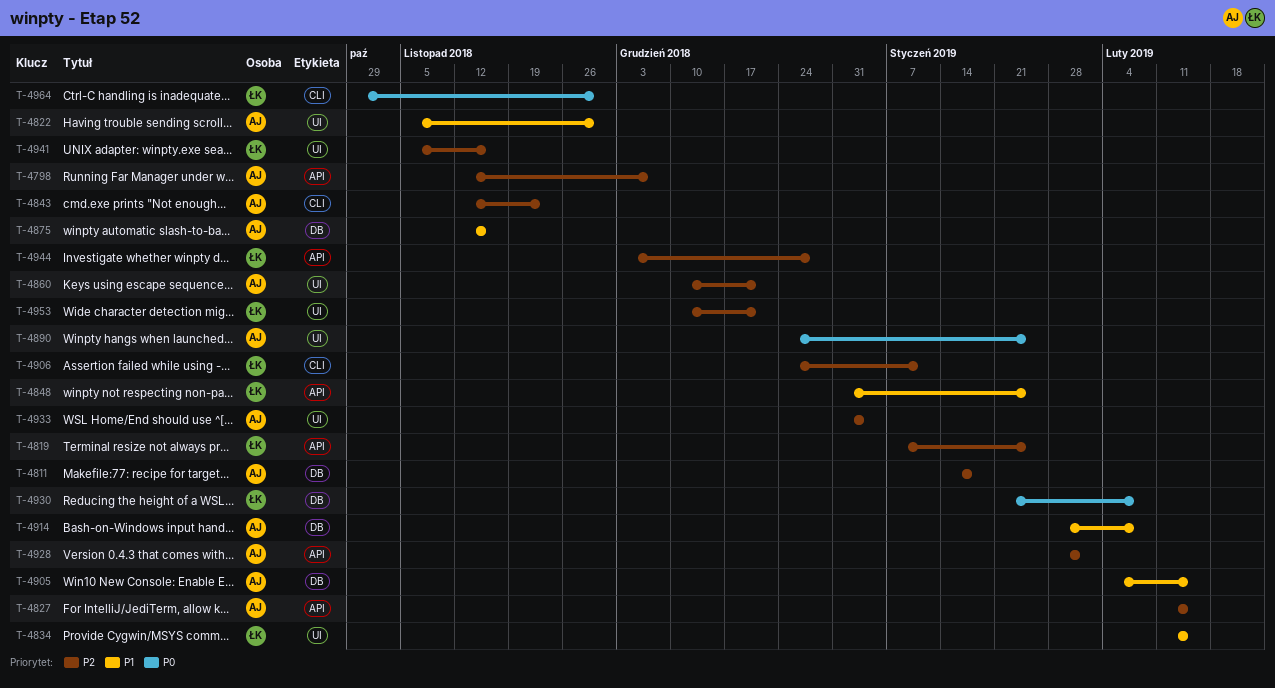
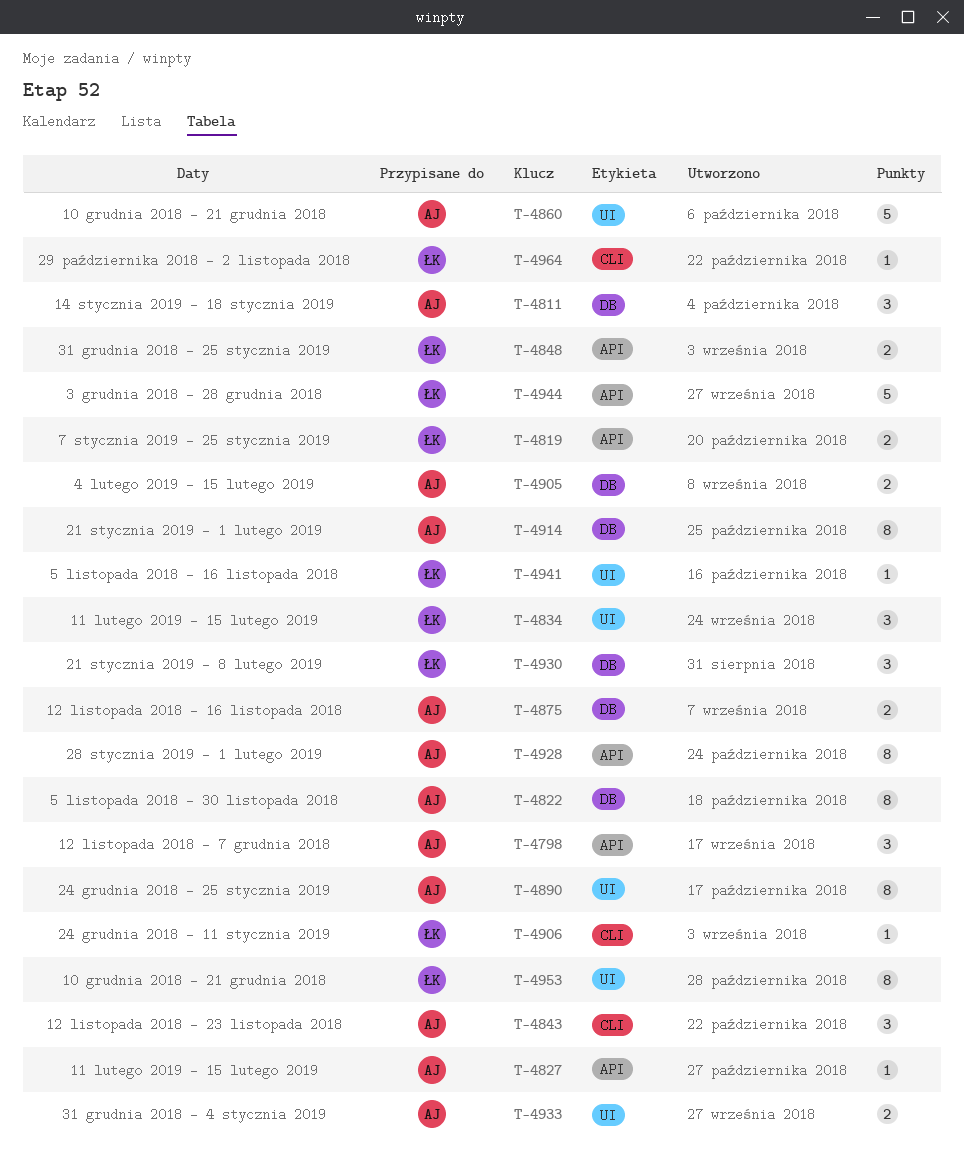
T-4822, label: UI -> DB
T-4914, start: Jan 28 -> Jan 21
T-4914, due: Feb 8 -> Feb 1
T-4964, due: Nov 30 -> Nov 2

